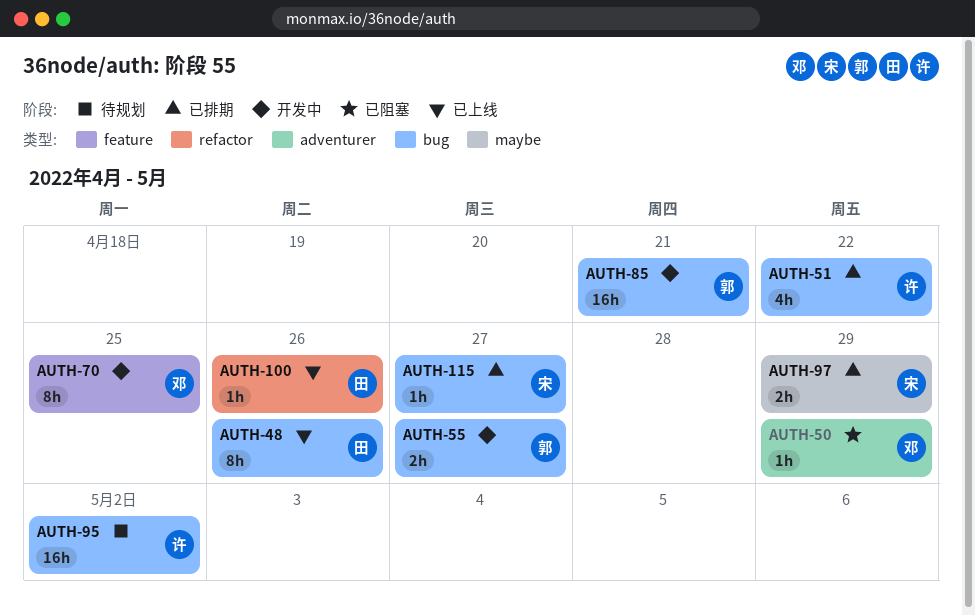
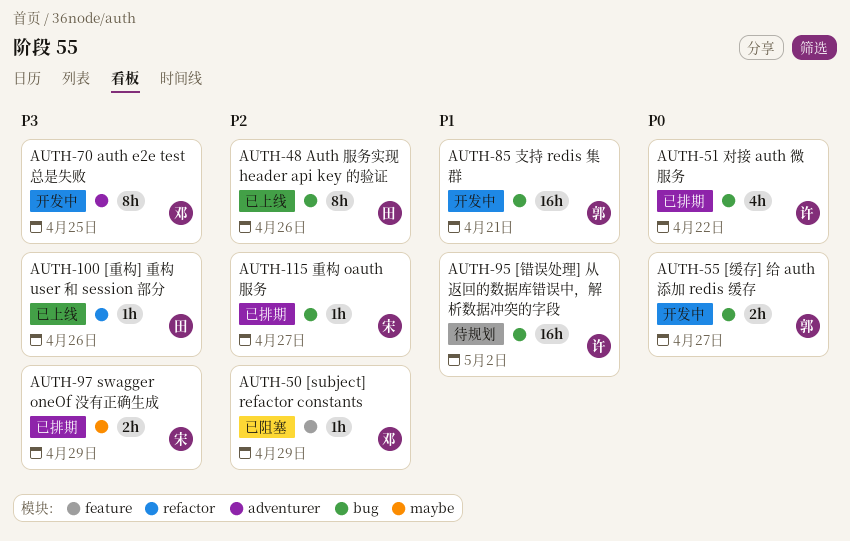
AUTH-50, label: adventurer -> feature
AUTH-70, label: feature -> adventurer

